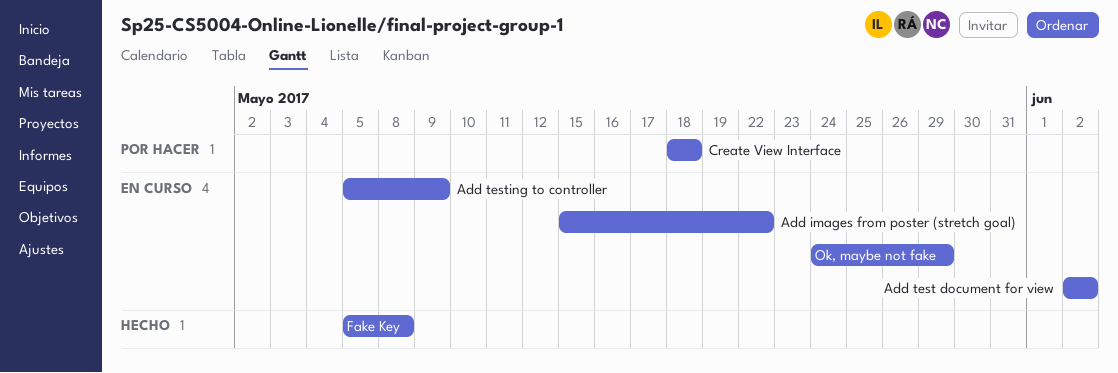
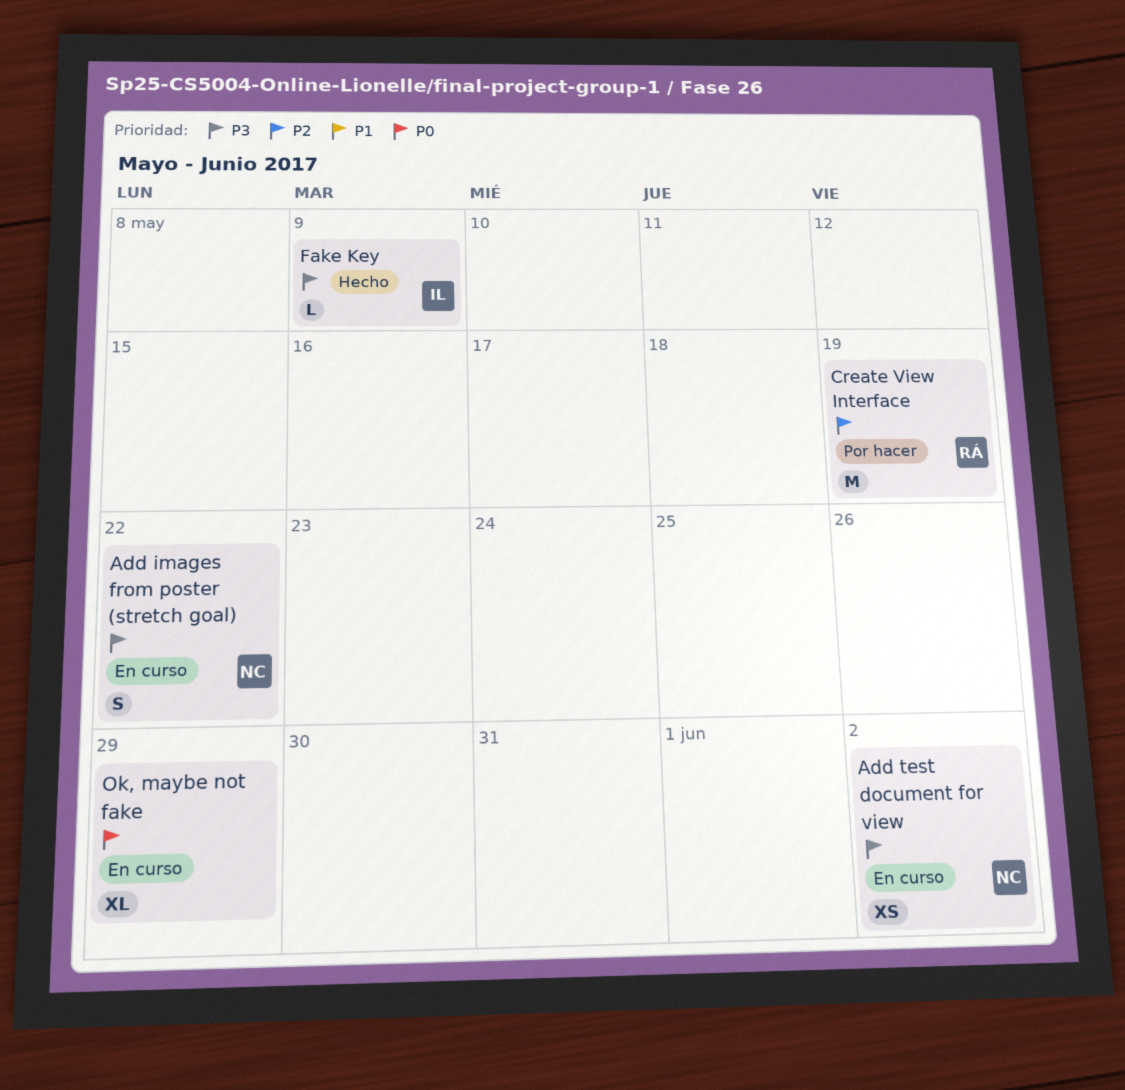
Add testing to controller: present -> none
Create View Interface, due: May 18 -> May 19
Fake Key, due: May 8 -> May 9

